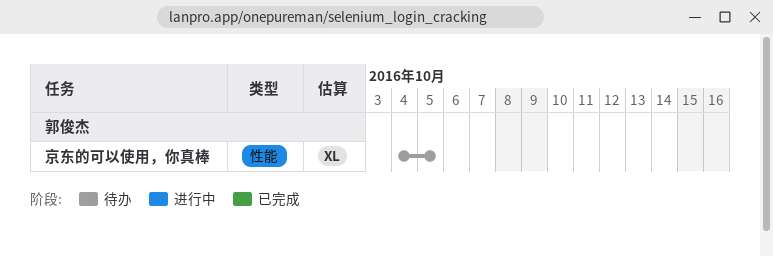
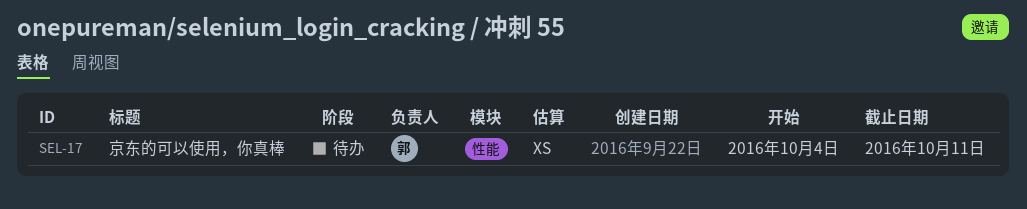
京东的可以使用，你真棒, estimate: XL -> XS
京东的可以使用，你真棒, due: Oct 5 -> Oct 11

